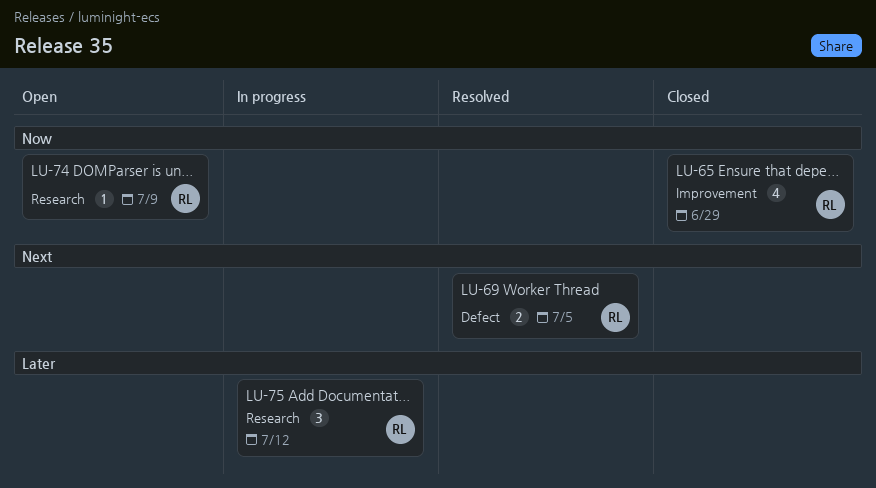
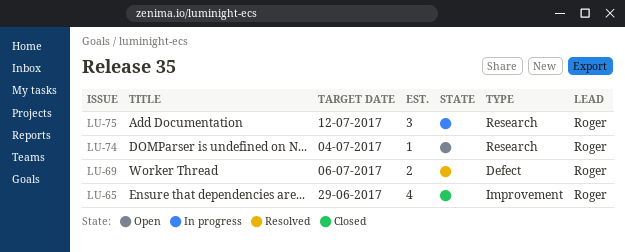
LU-69, due: Jul 5 -> Jul 6
LU-74, due: Jul 9 -> Jul 4

